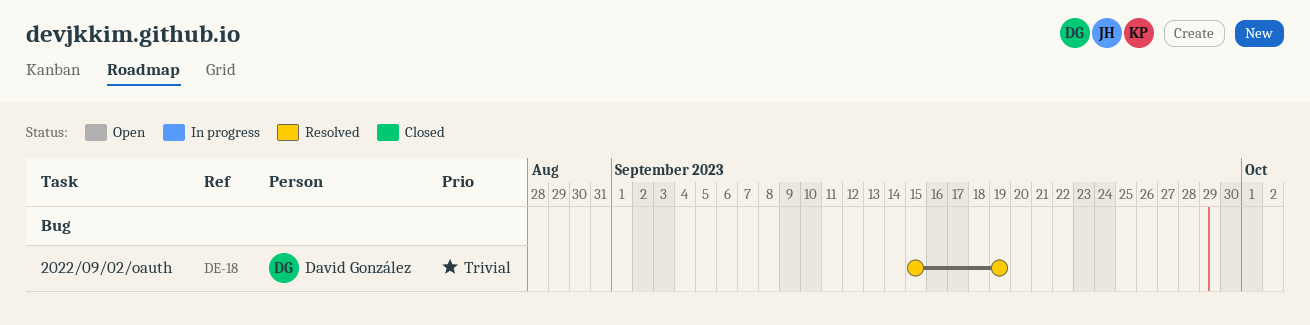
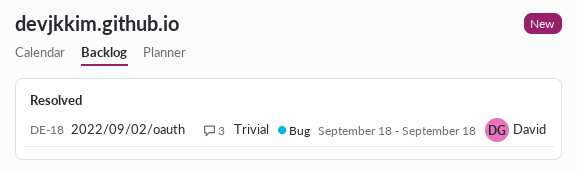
DE-18, start: Sep 15 -> Sep 18
DE-18, due: Sep 19 -> Sep 18

